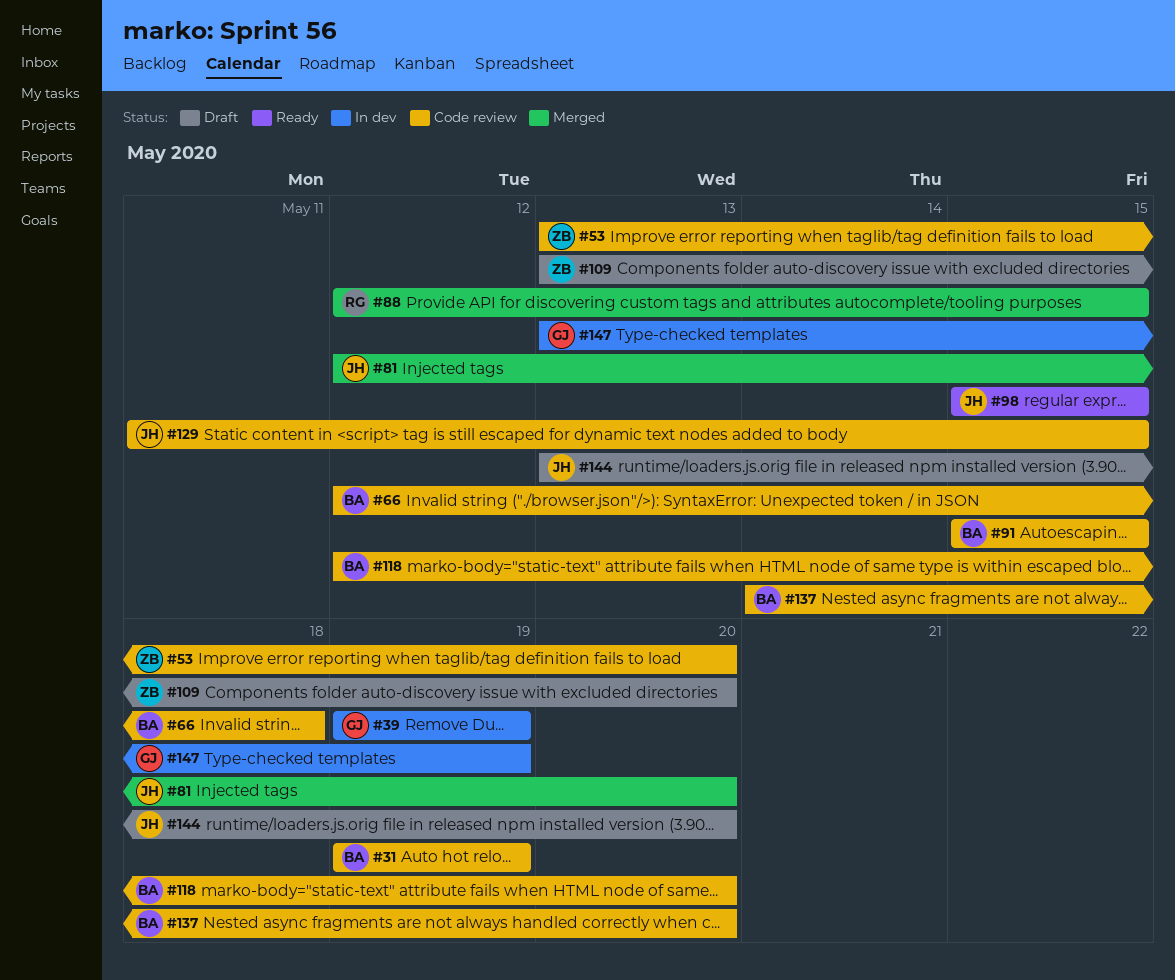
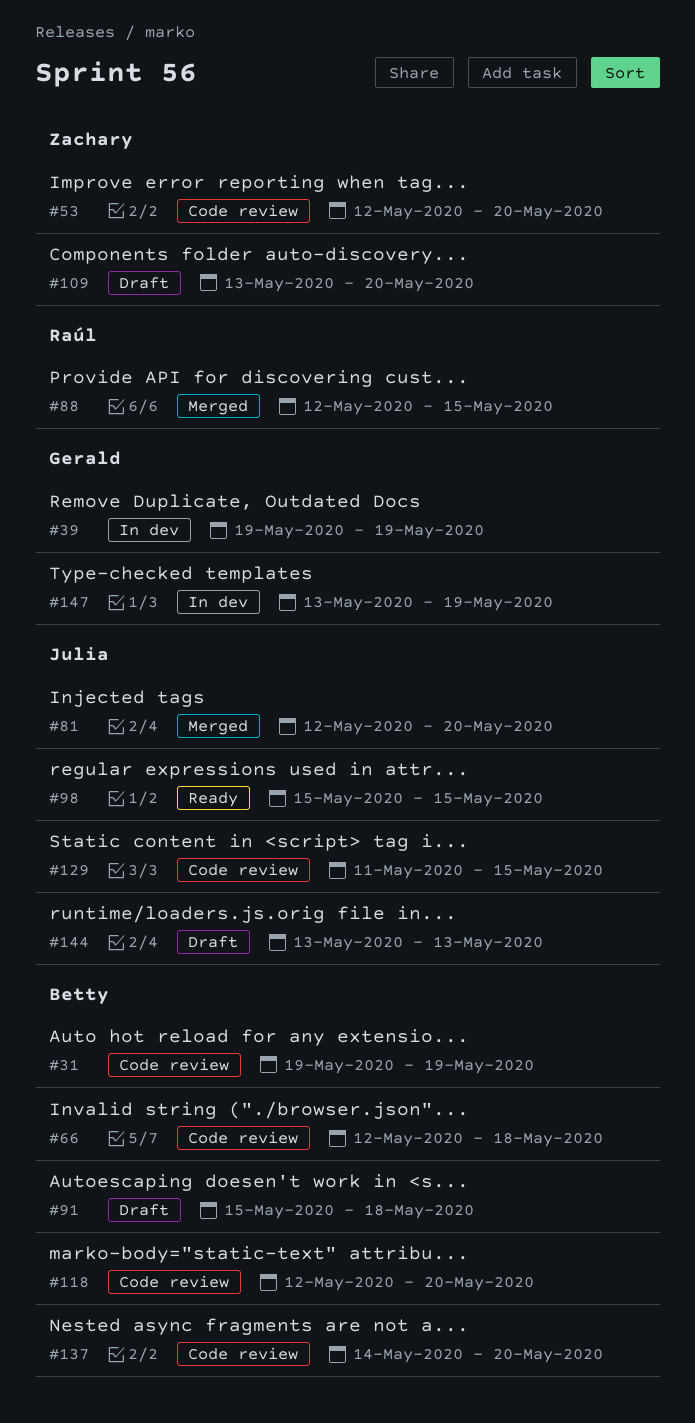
#53, start: May 13 -> May 12
#91, status: Code review -> Draft
#91, due: May 15 -> May 18
#144, due: May 20 -> May 13

